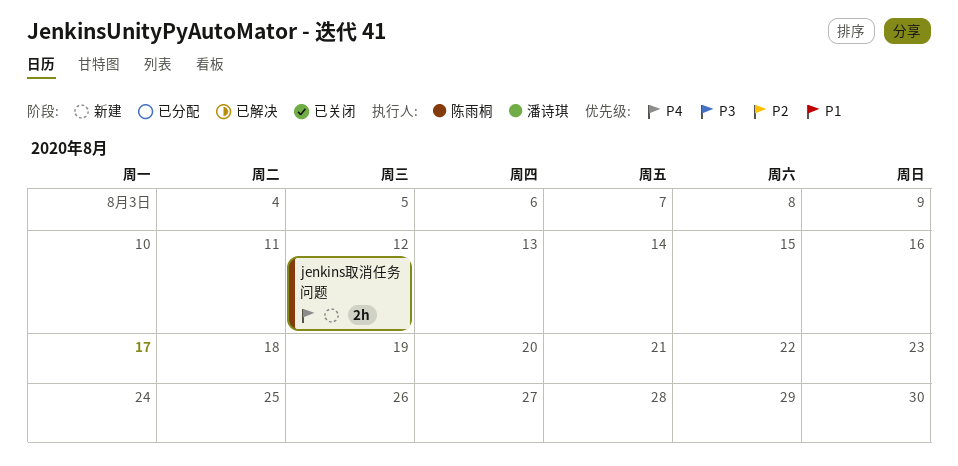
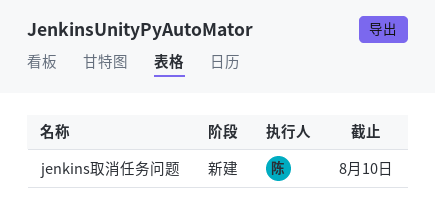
jenkins取消任务问题, due: Aug 12 -> Aug 10

